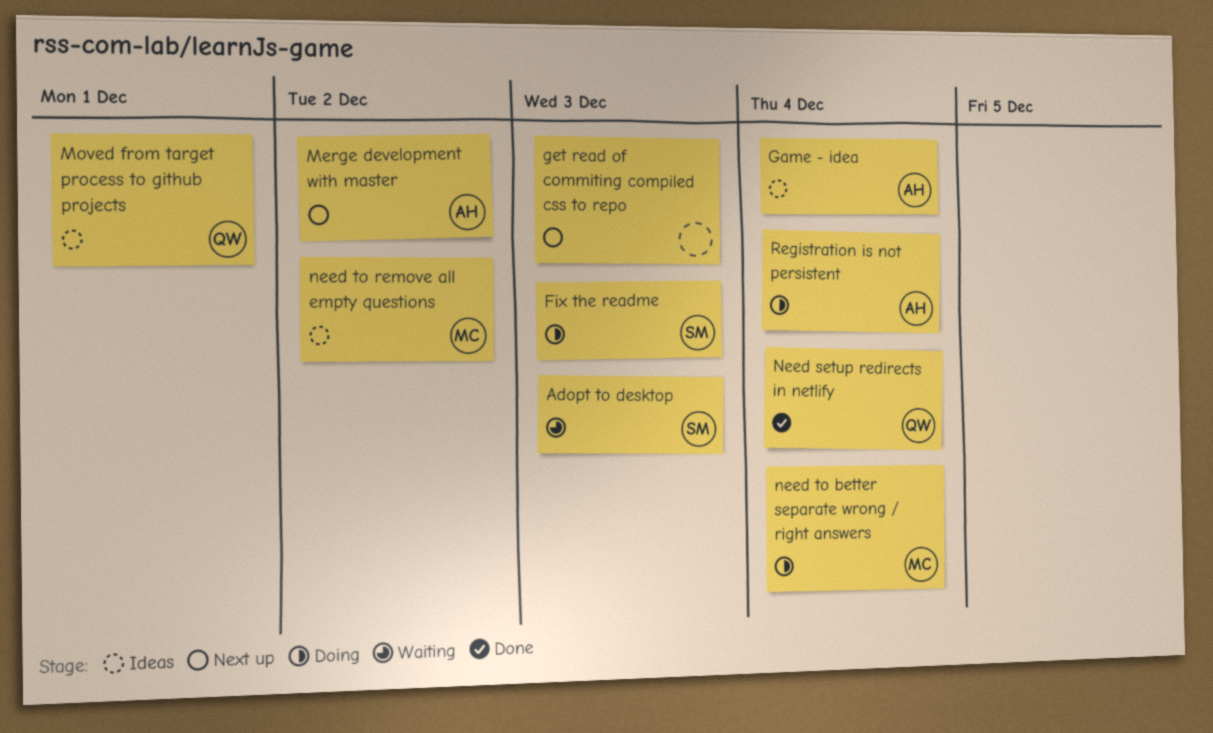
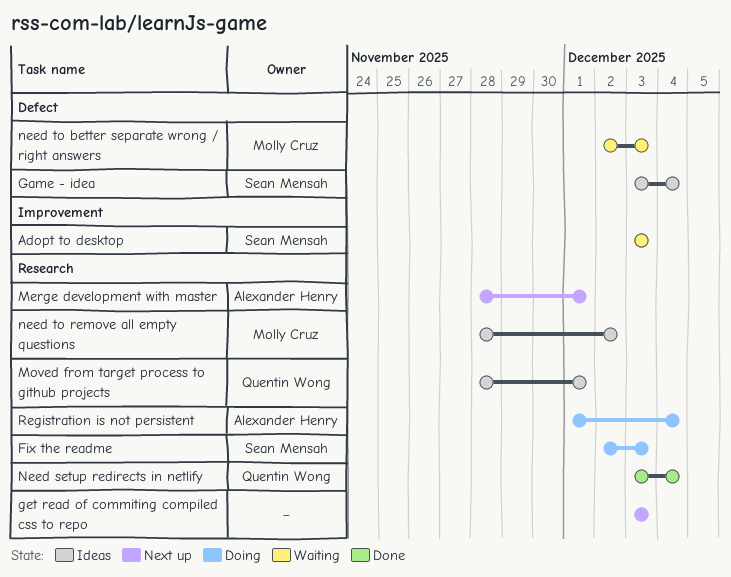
Game - idea, owner: Alexander Henry -> Sean Mensah
Merge development with master, due: Dec 2 -> Dec 1
need to better separate wrong / right answers, status: Doing -> Waiting
need to better separate wrong / right answers, due: Dec 4 -> Dec 3

